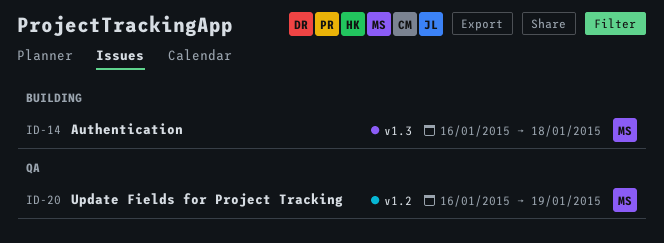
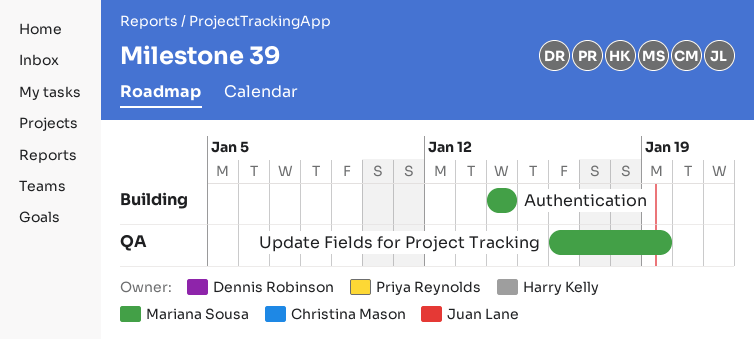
Authentication, start: Jan 16 -> Jan 14
Authentication, due: Jan 18 -> Jan 14

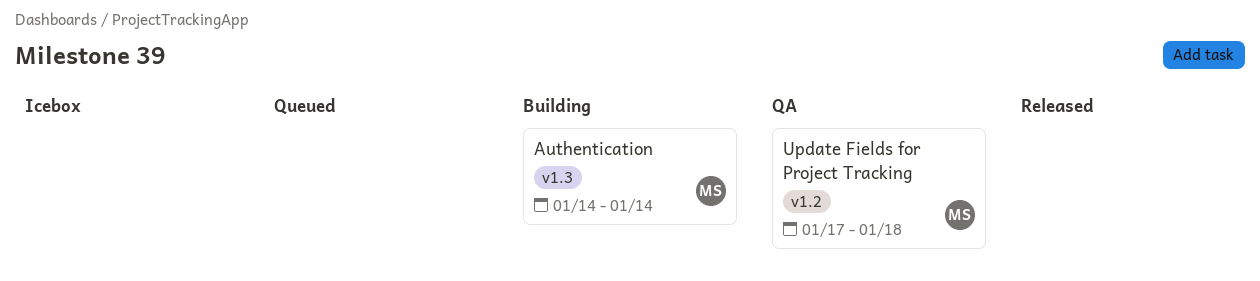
Update Fields for Project Tracking, start: Jan 16 -> Jan 17
Update Fields for Project Tracking, due: Jan 19 -> Jan 18

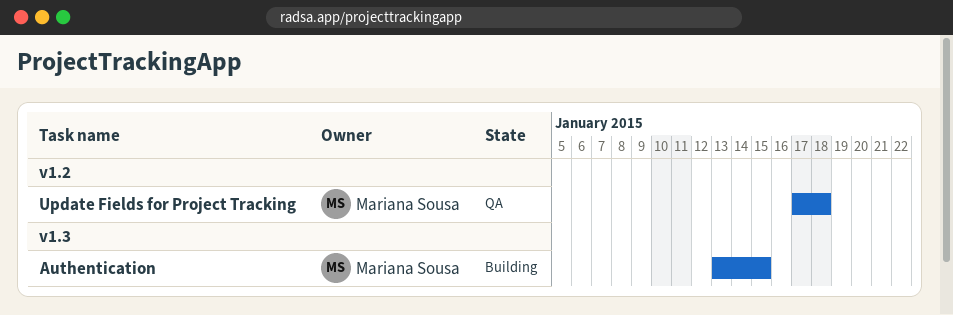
Authentication, start: Jan 14 -> Jan 13
Authentication, due: Jan 14 -> Jan 15

